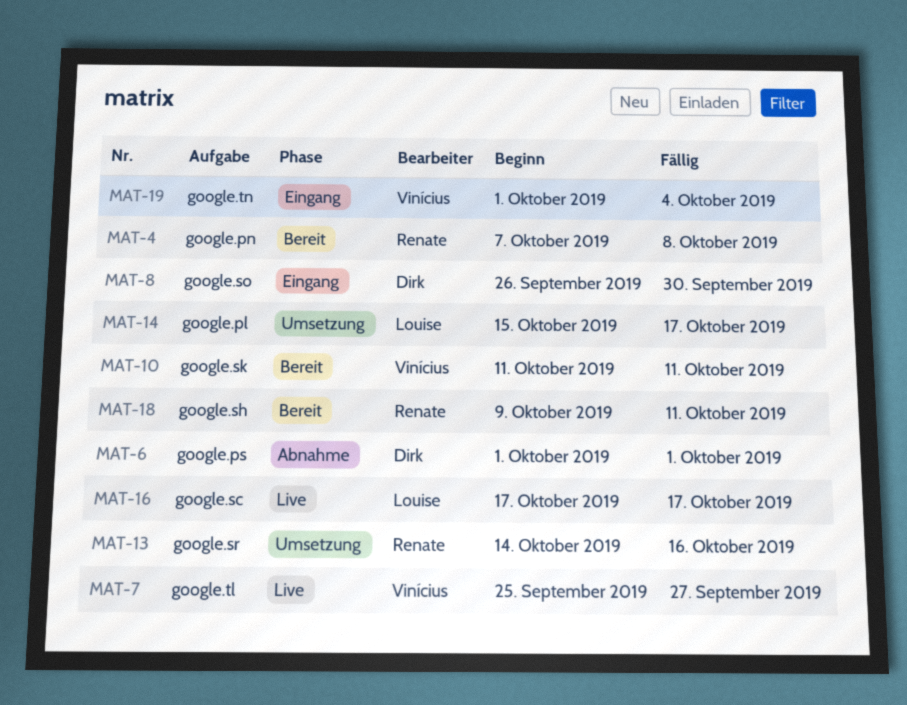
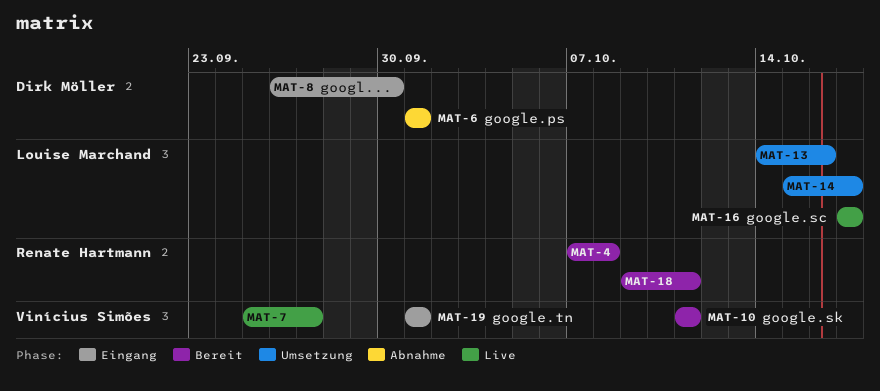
MAT-13, owner: Renate Hartmann -> Louise Marchand
MAT-19, due: Oct 4 -> Oct 1

